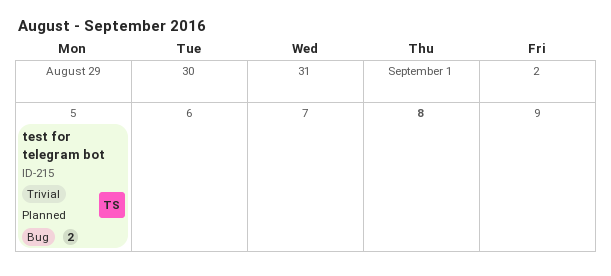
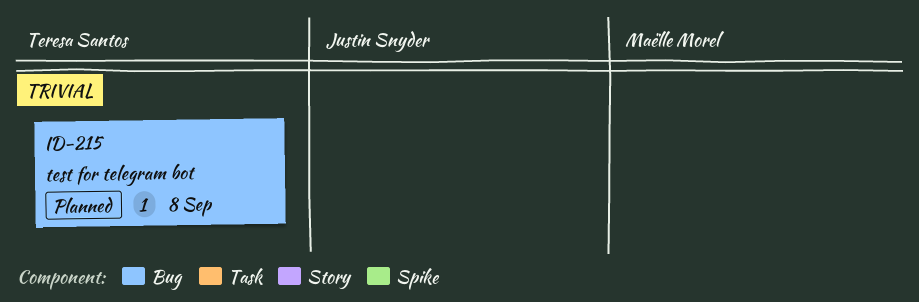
ID-215, estimate: 2 -> 1
ID-215, due: Sep 5 -> Sep 8

